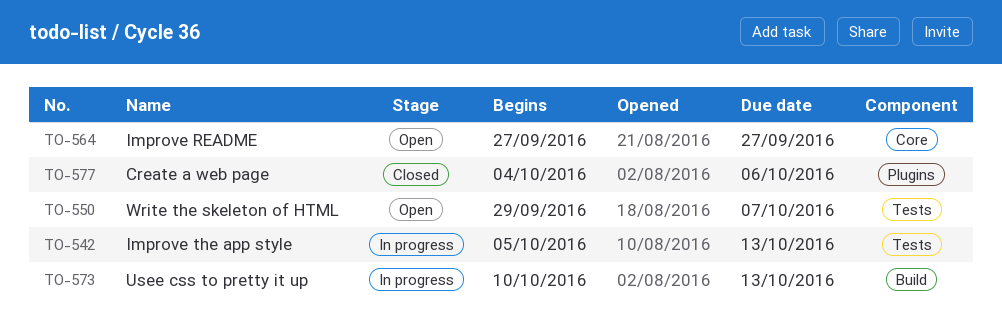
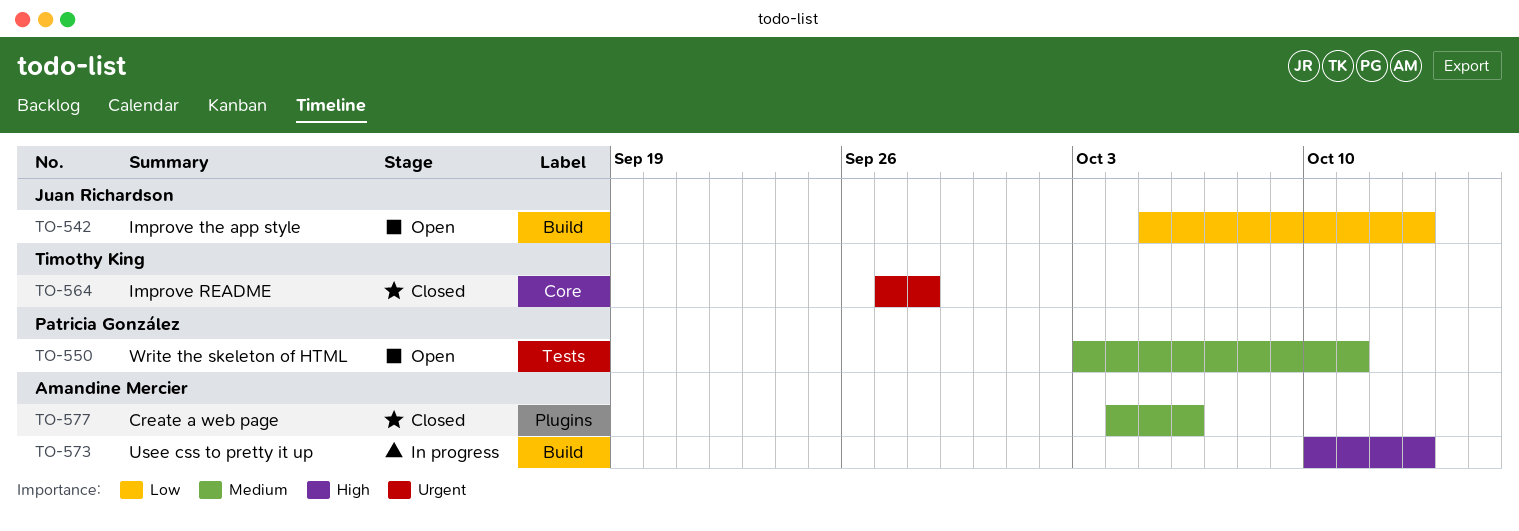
TO-542, status: In progress -> Open
TO-542, label: Tests -> Build
TO-550, start: Sep 29 -> Oct 3
TO-550, due: Oct 7 -> Oct 11
TO-564, status: Open -> Closed
TO-564, due: Sep 27 -> Sep 28

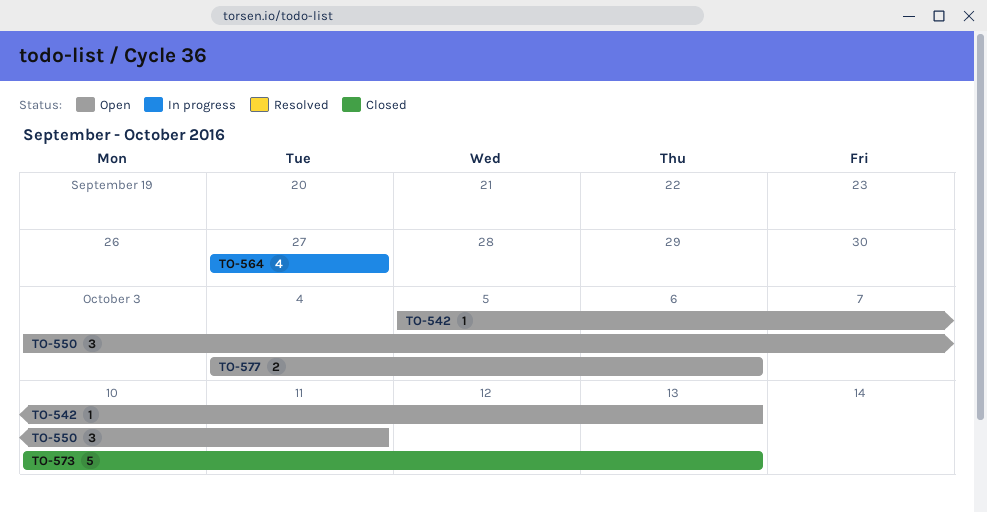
TO-564, status: Closed -> In progress
TO-564, due: Sep 28 -> Sep 27
TO-573, status: In progress -> Closed
TO-577, status: Closed -> Open

